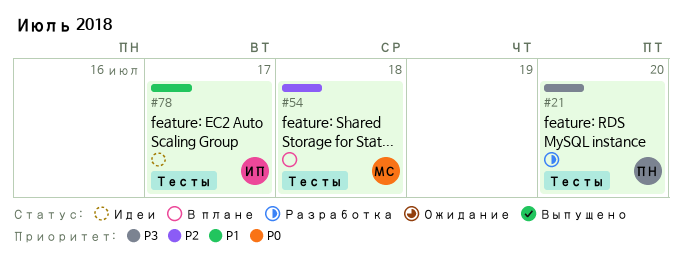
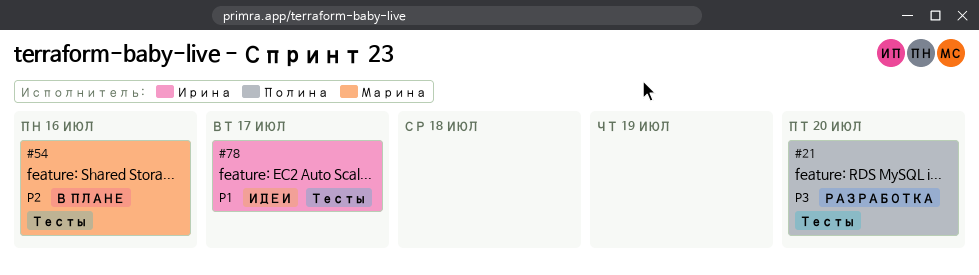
#54, due: Jul 18 -> Jul 16

